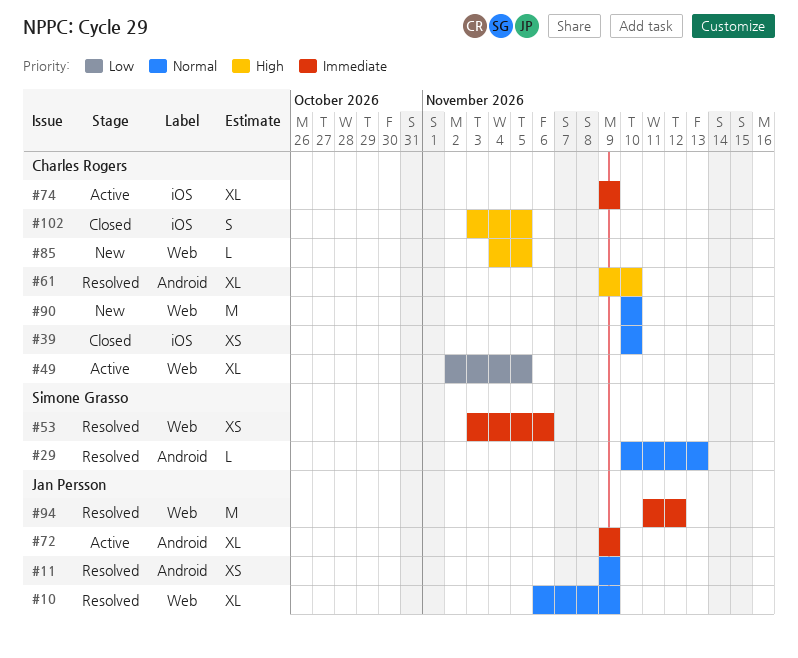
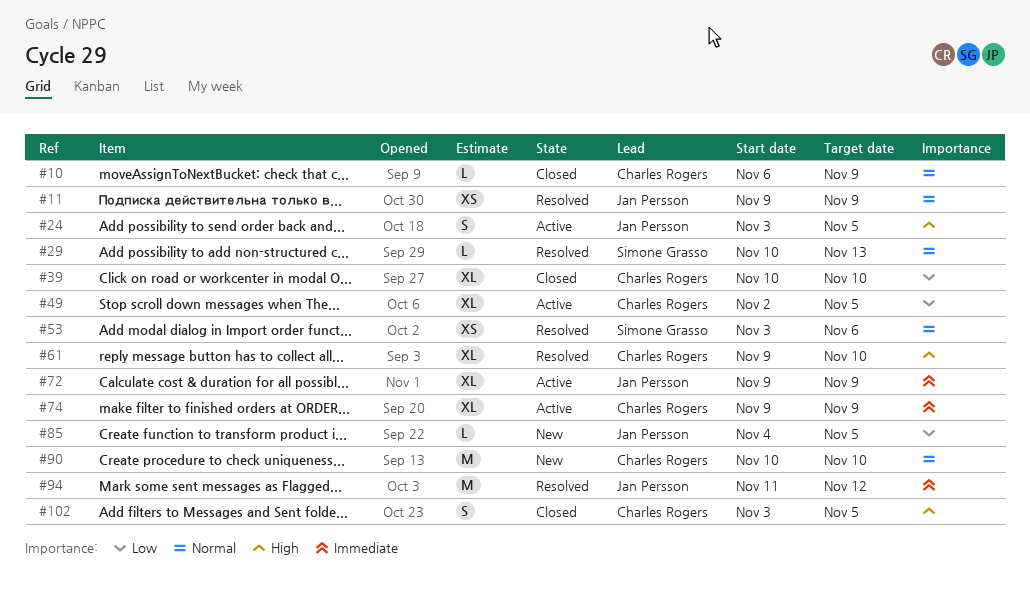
#10, status: Resolved -> Closed
#10, owner: Jan Persson -> Charles Rogers
#10, estimate: XL -> L
#24: none -> present
#39, priority: Normal -> Low
#39, estimate: XS -> XL
#53, priority: Immediate -> Normal
#85, owner: Charles Rogers -> Jan Persson
#85, priority: High -> Low

